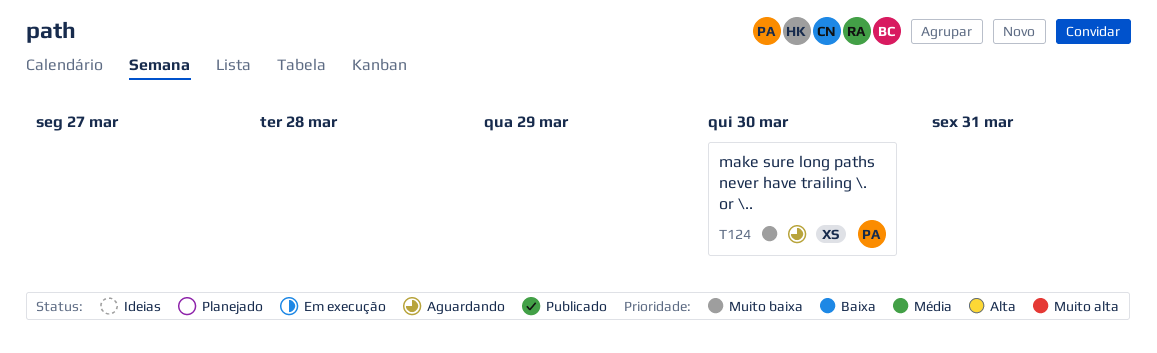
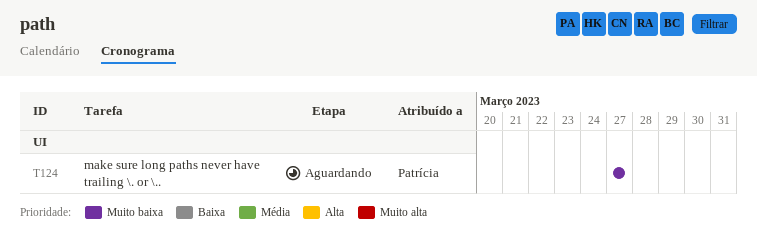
T124, due: Mar 30 -> Mar 27

